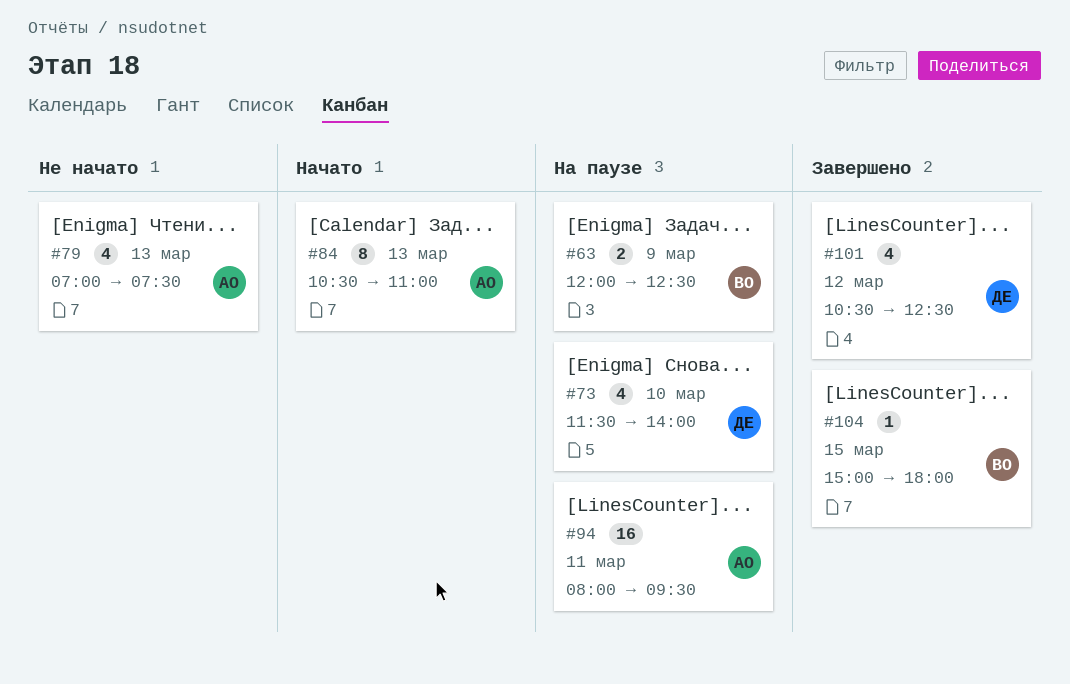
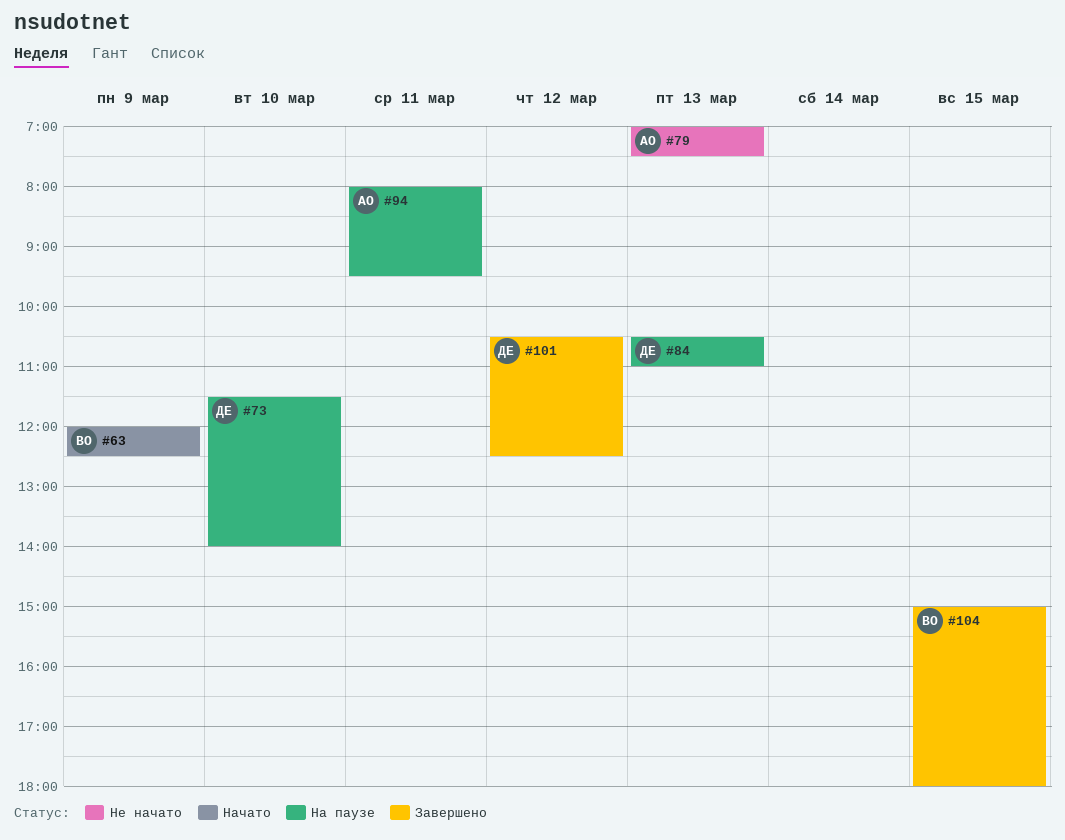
#63, status: На паузе -> Начато
#84, status: Начато -> На паузе
#84, owner: АО -> ДЕ

